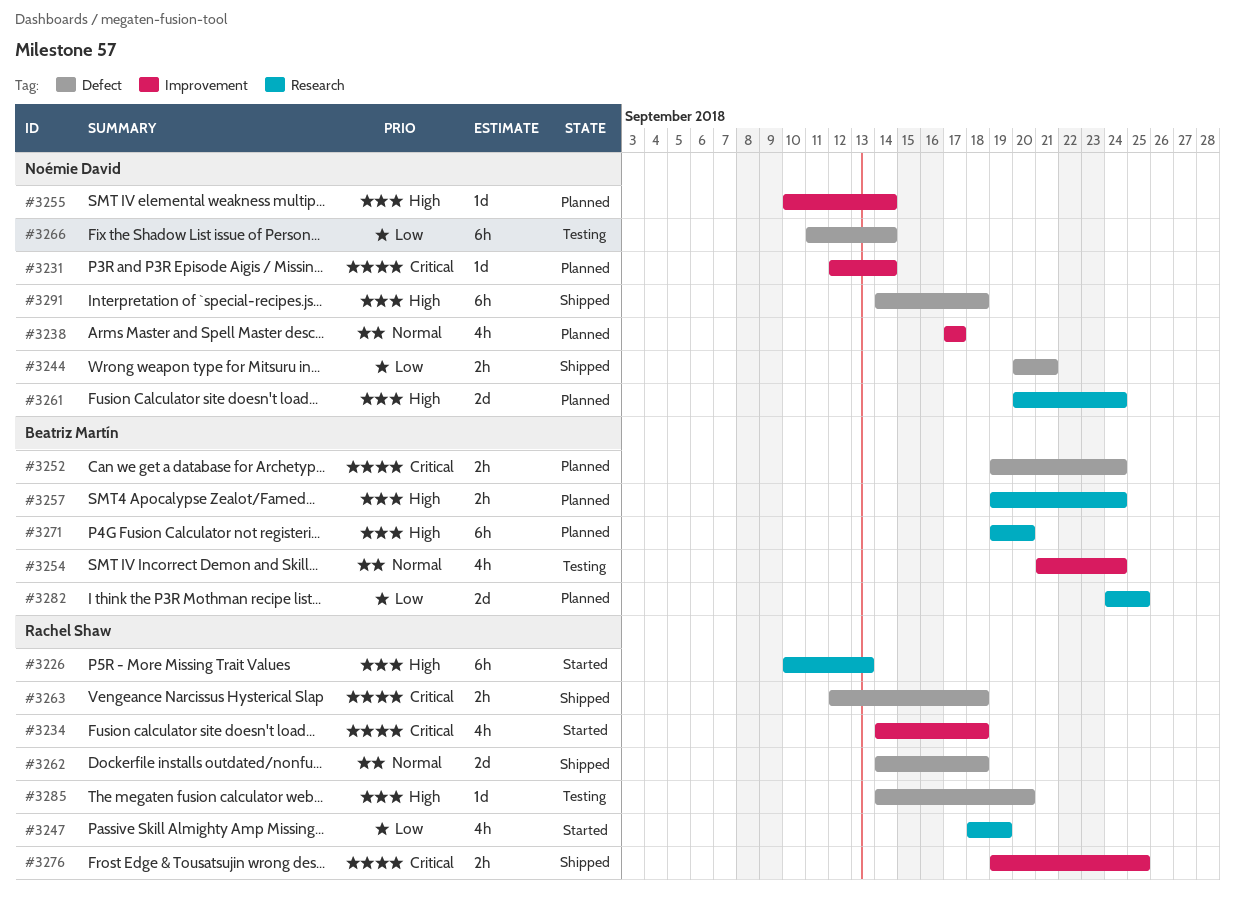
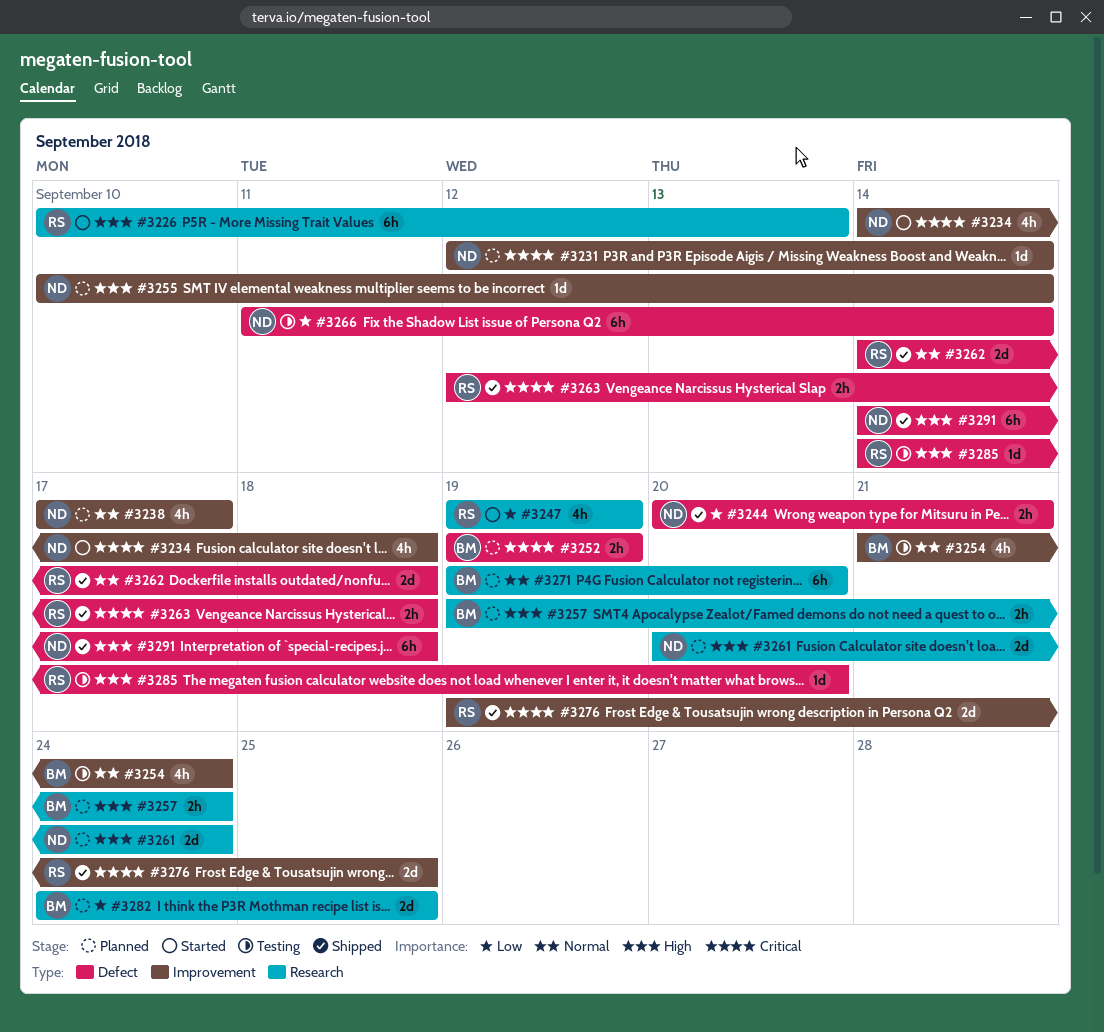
#3234, owner: Rachel Shaw -> Noémie David
#3247, start: Sep 18 -> Sep 19
#3252, due: Sep 24 -> Sep 19
#3271, priority: High -> Normal
#3276, estimate: 2h -> 2d

